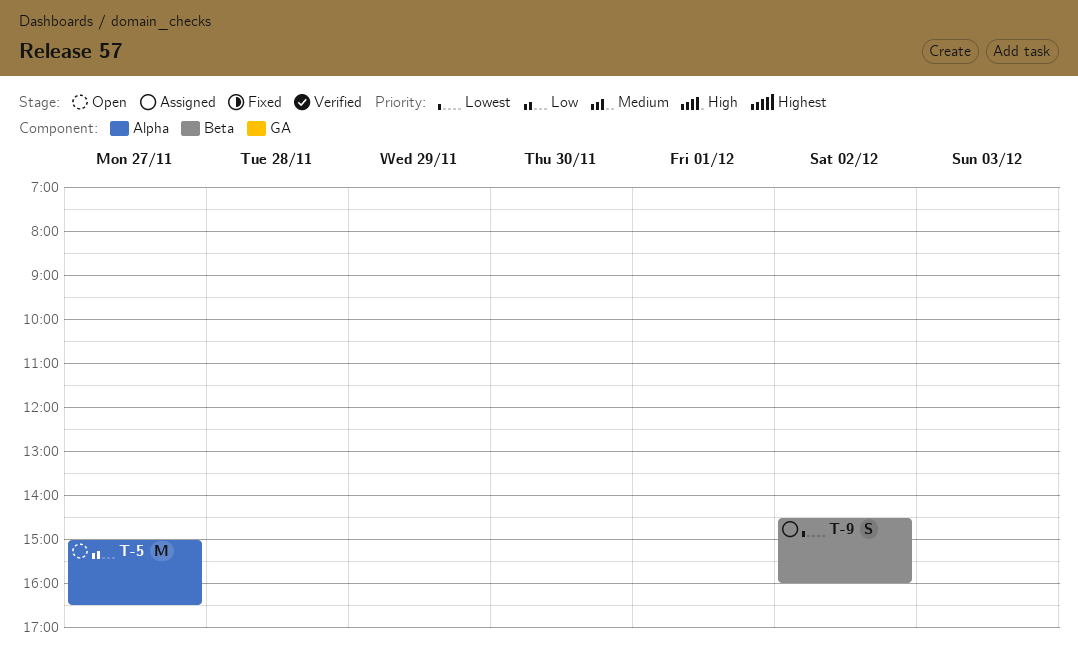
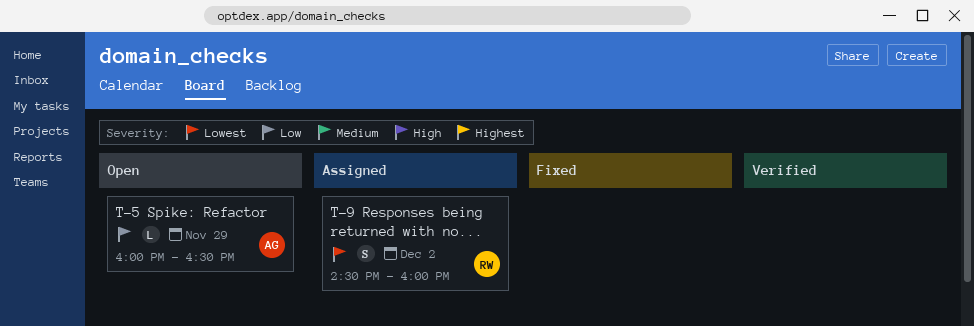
T-5, estimate: M -> L
T-5, day: Nov 27 -> Nov 29
T-5, begins: 15:00 -> 16:00

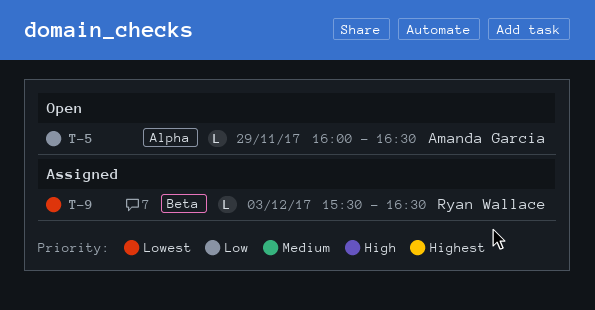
T-9, estimate: S -> L
T-9, day: Dec 2 -> Dec 3
T-9, begins: 14:30 -> 15:30
T-9, ends: 16:00 -> 16:30

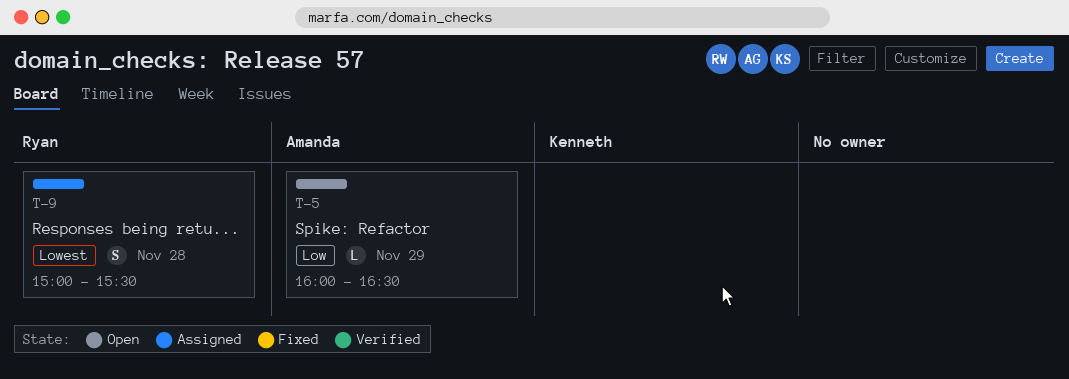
T-9, estimate: L -> S
T-9, day: Dec 3 -> Nov 28
T-9, begins: 15:30 -> 15:00
T-9, ends: 16:30 -> 15:30

